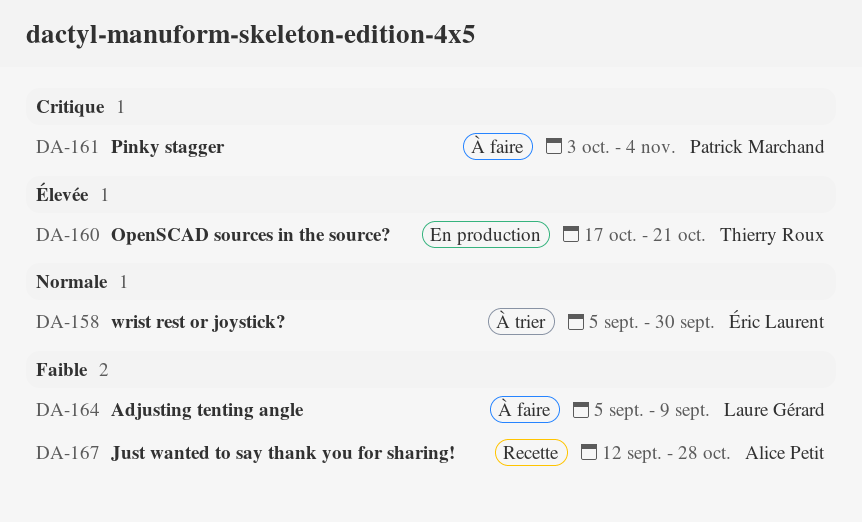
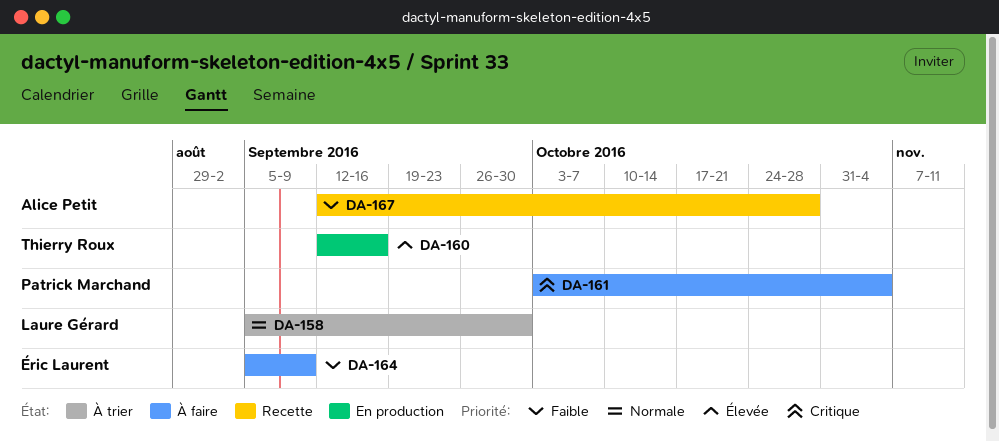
DA-158, owner: Éric Laurent -> Laure Gérard
DA-160, start: Oct 17 -> Sep 12
DA-160, due: Oct 21 -> Sep 16
DA-164, owner: Laure Gérard -> Éric Laurent

